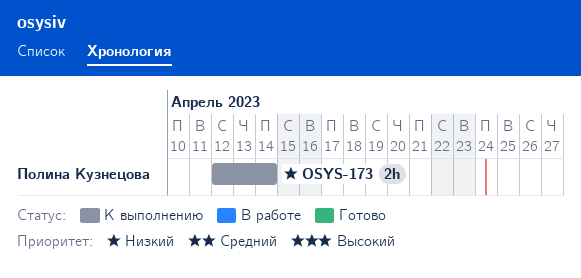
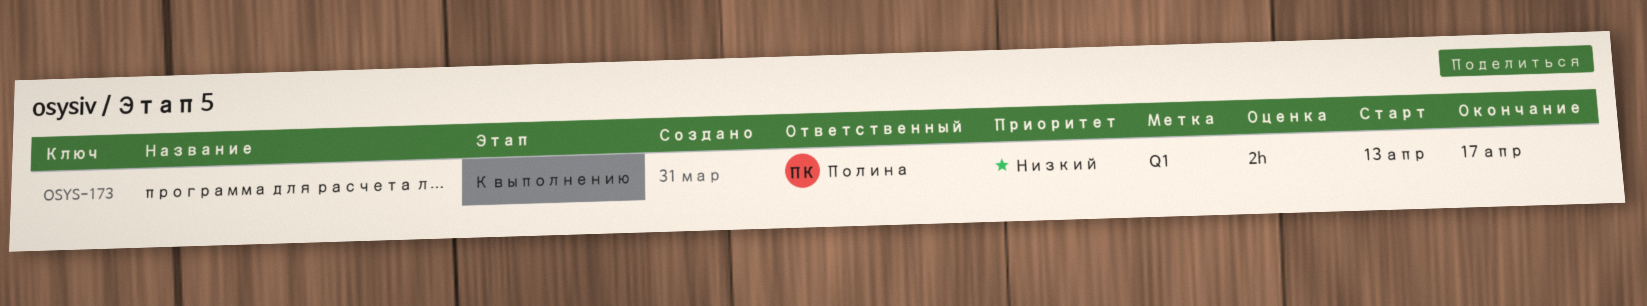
OSYS-173, start: Apr 12 -> Apr 13
OSYS-173, due: Apr 14 -> Apr 17

